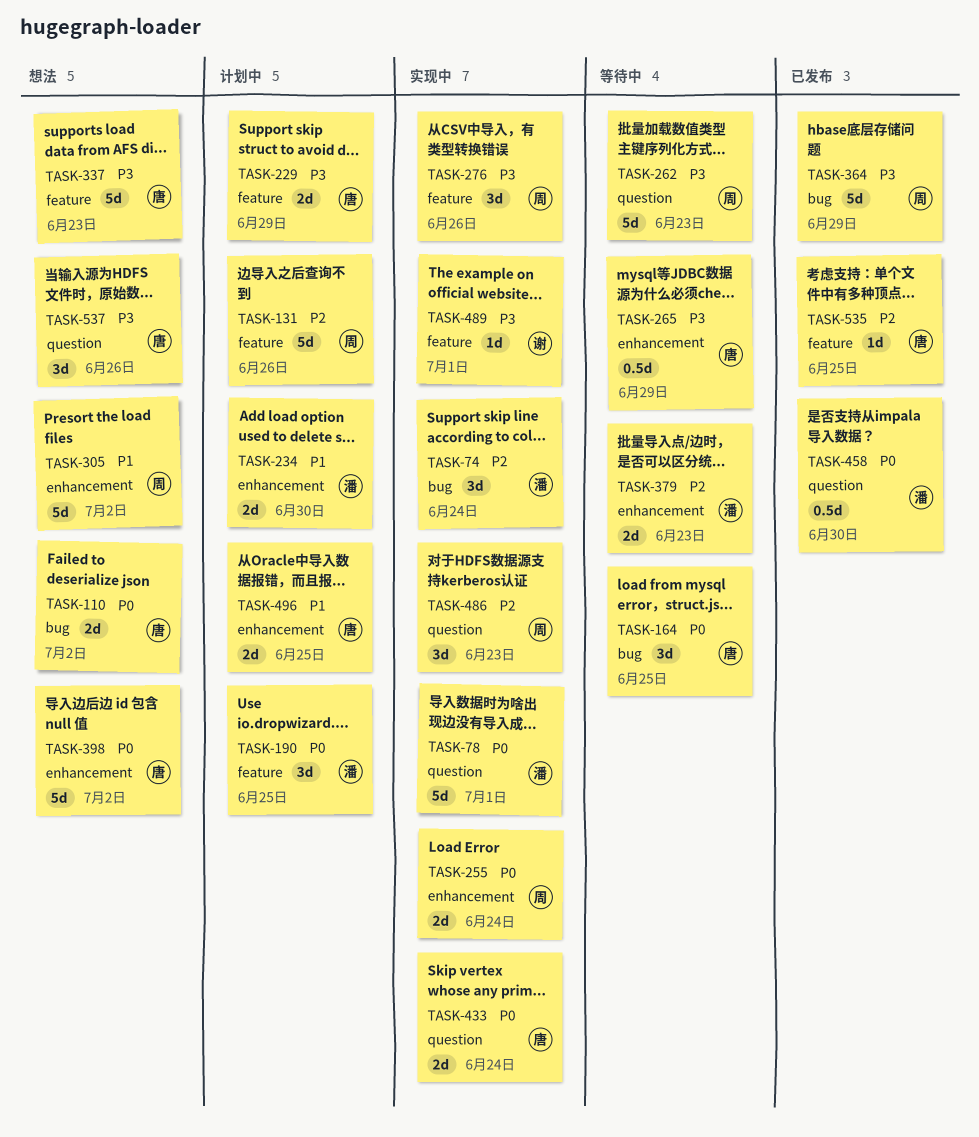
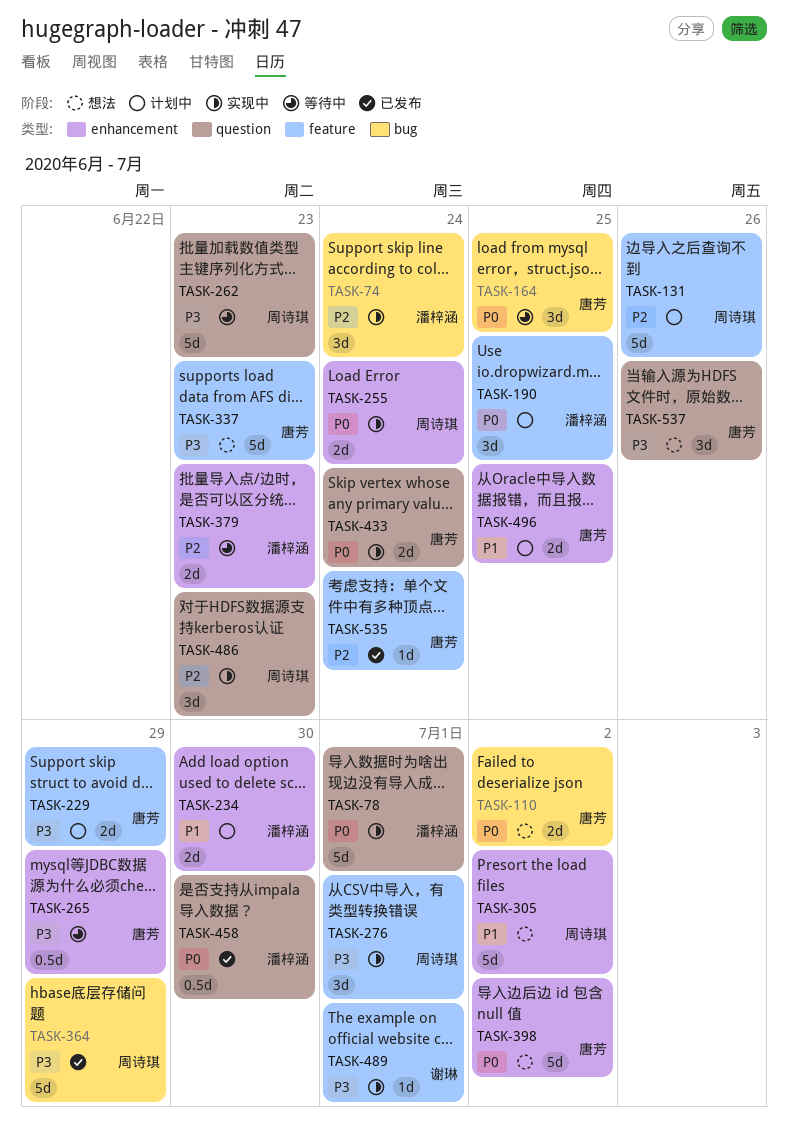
TASK-276, due: Jun 26 -> Jul 1
TASK-535, due: Jun 25 -> Jun 24

